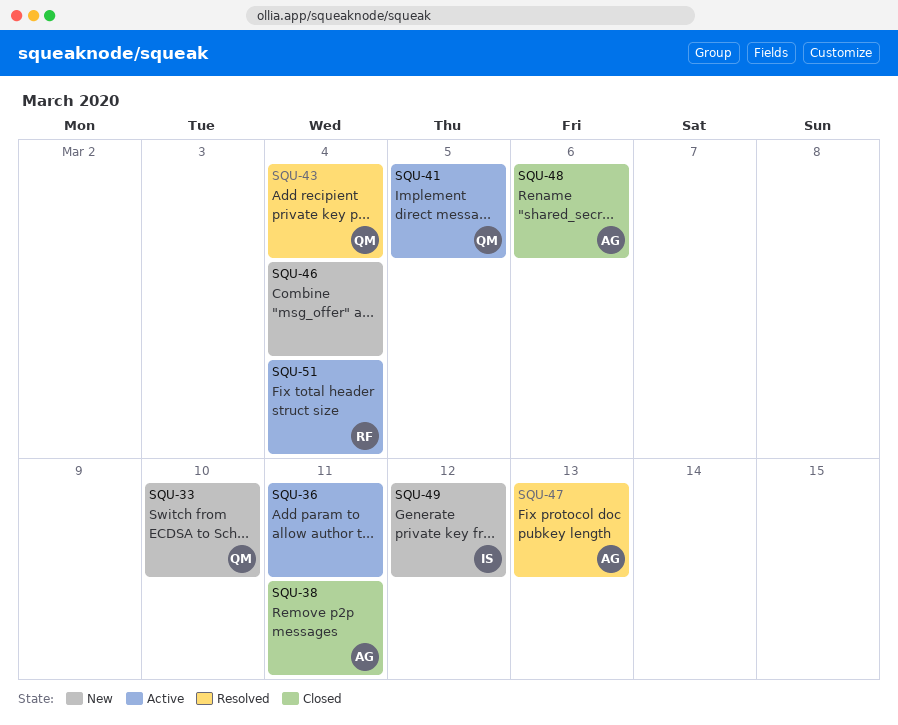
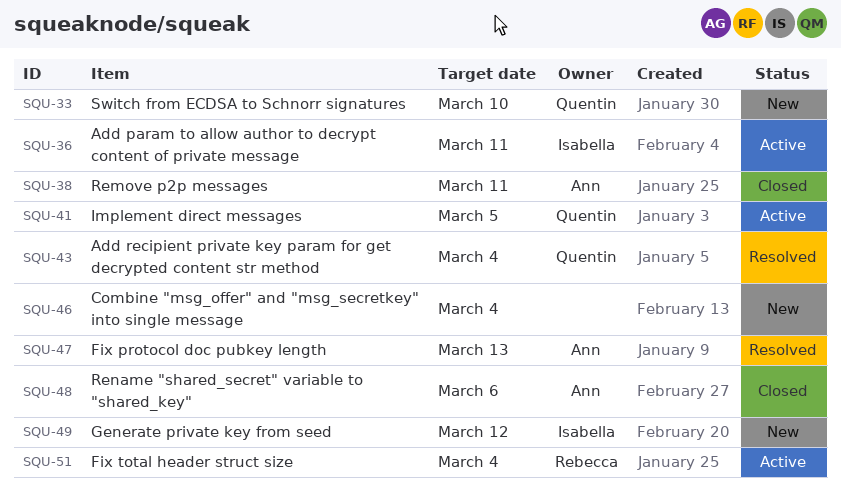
SQU-36, owner: none -> Isabella

